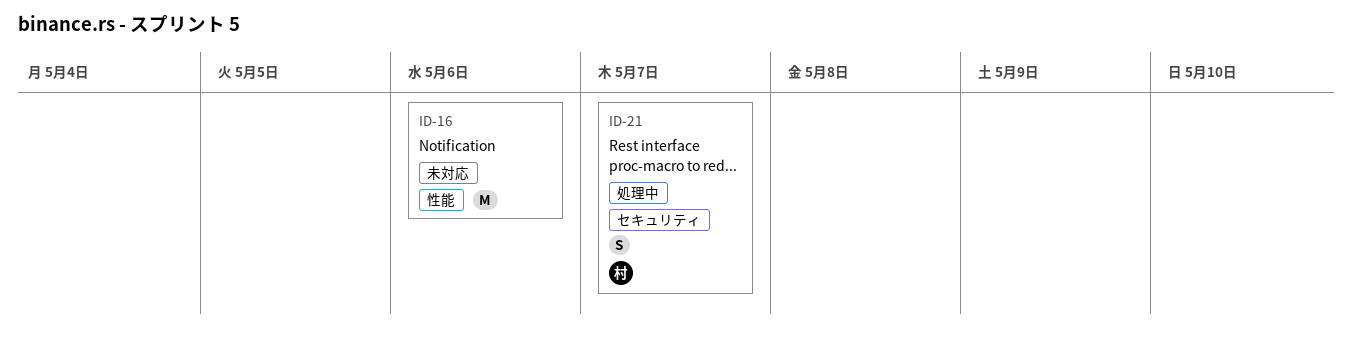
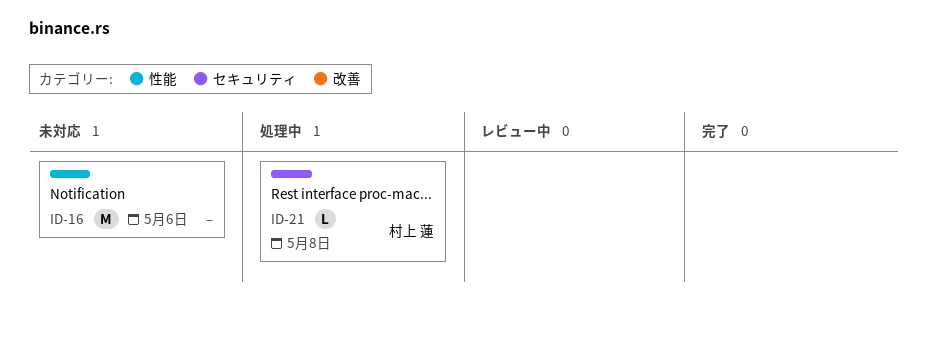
ID-21, estimate: S -> L
ID-21, due: May 7 -> May 8

